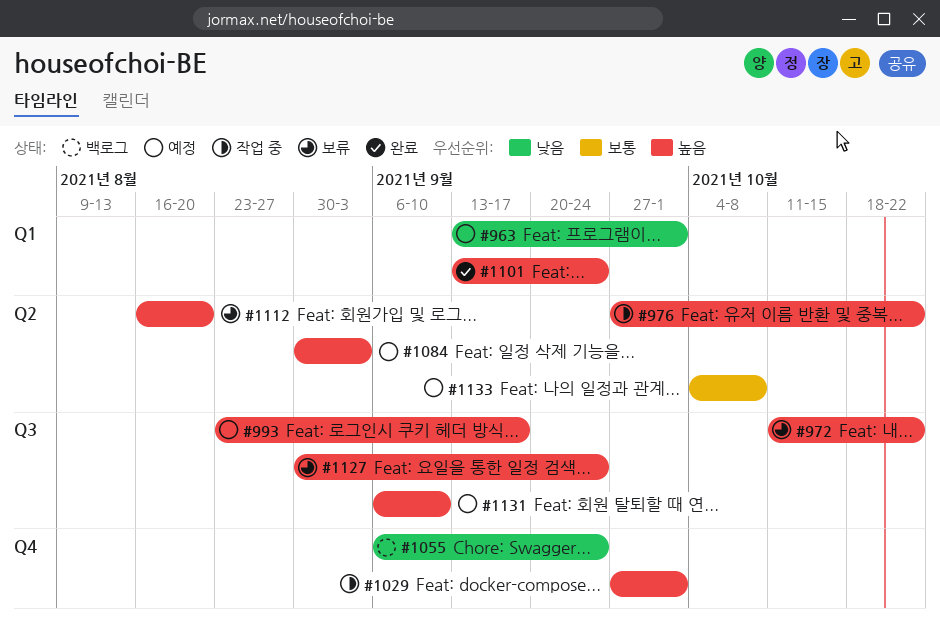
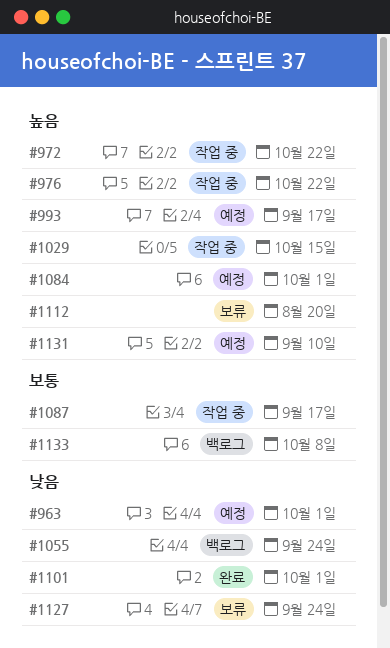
#972, status: 보류 -> 작업 중
#1029, due: Oct 1 -> Oct 15
#1084, due: Sep 3 -> Oct 1
#1087: none -> present
#1101, priority: 높음 -> 낮음
#1101, due: Sep 24 -> Oct 1
#1127, priority: 높음 -> 낮음
#1133, status: 예정 -> 백로그

